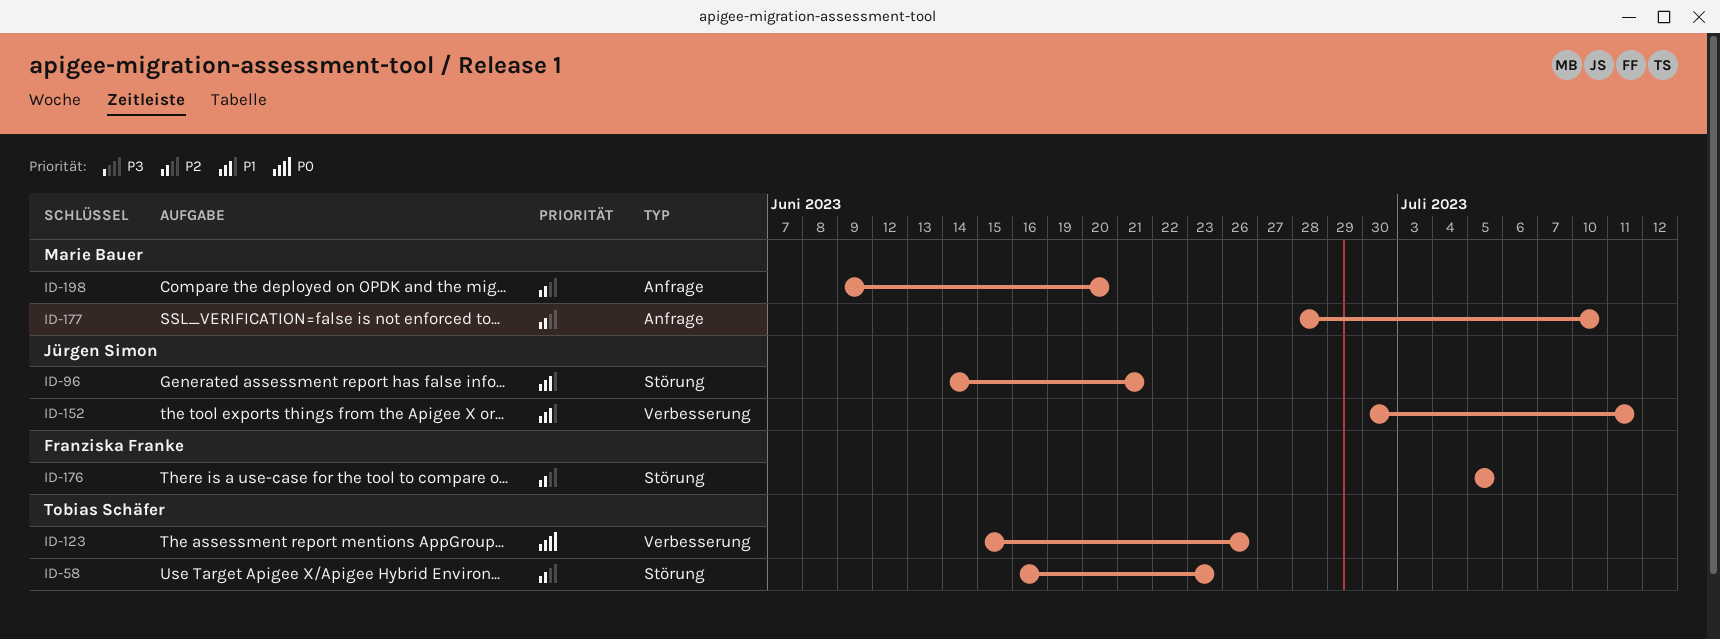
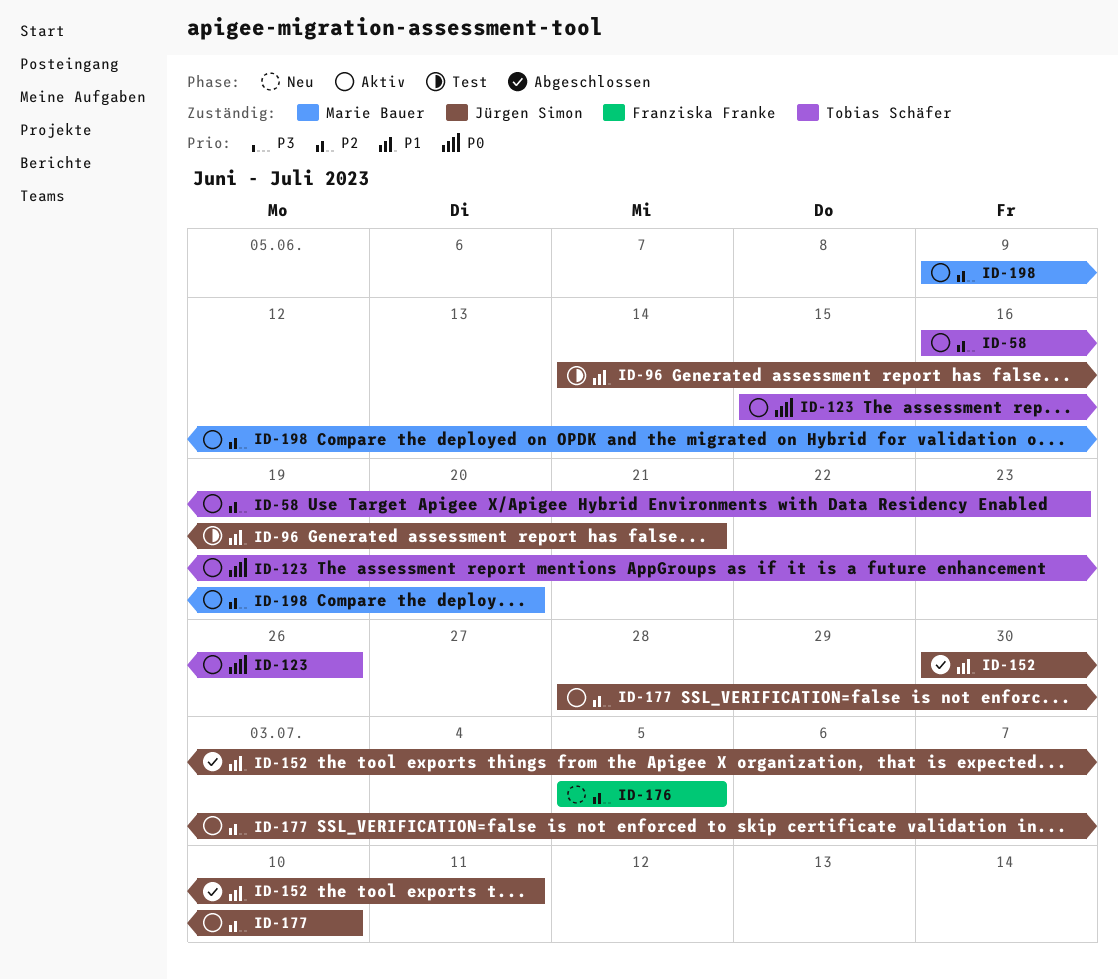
ID-177, owner: Marie Bauer -> Jürgen Simon

